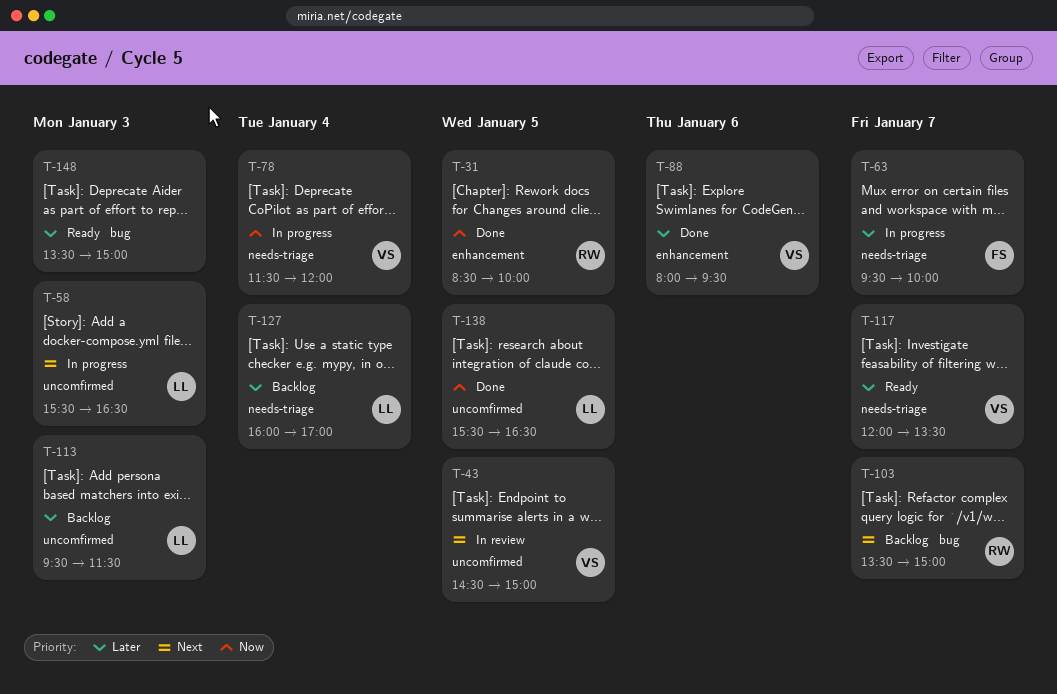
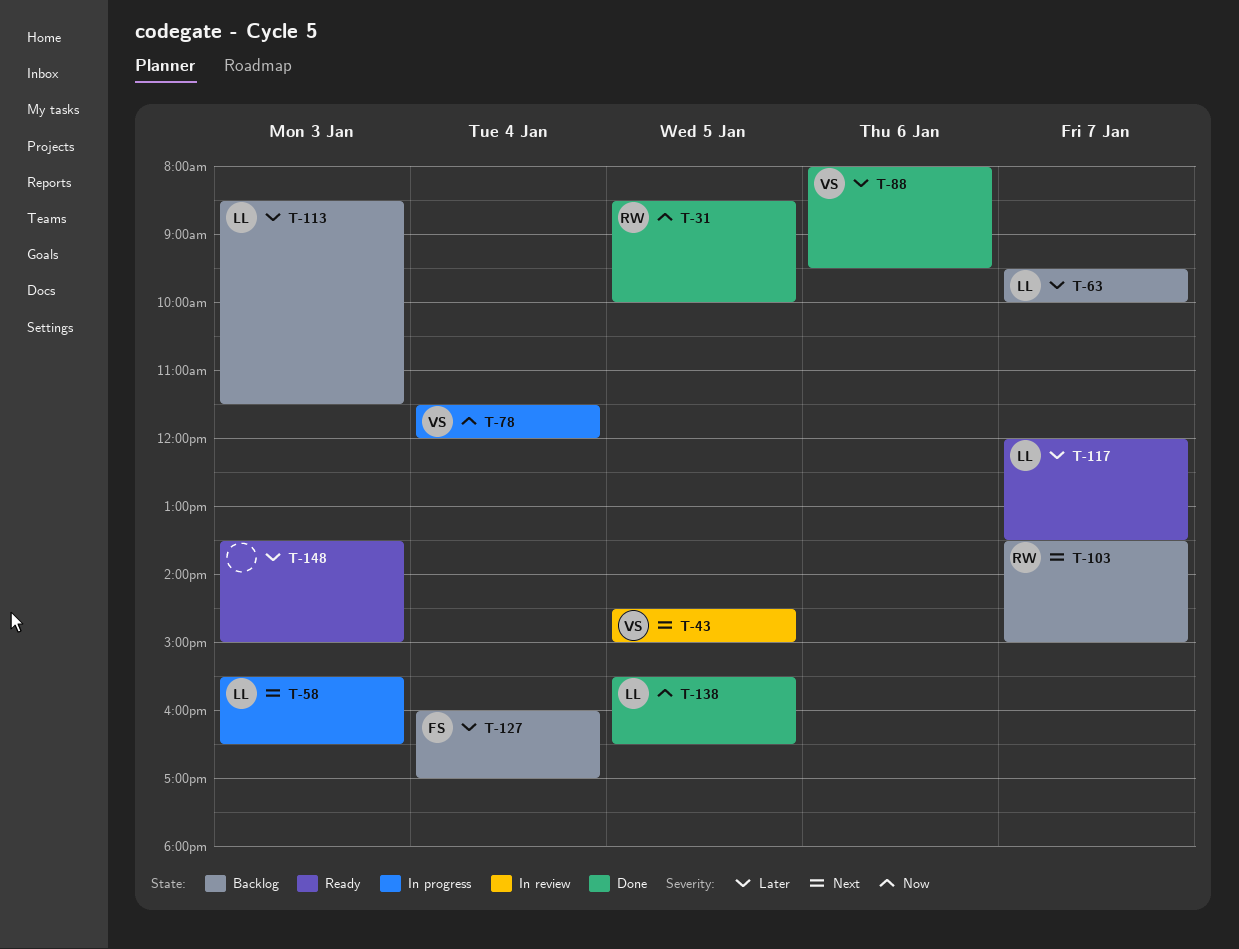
T-63, status: In progress -> Backlog
T-63, owner: FS -> LL
T-113, begins: 09:30 -> 08:30
T-117, owner: VS -> LL
T-127, owner: LL -> FS

